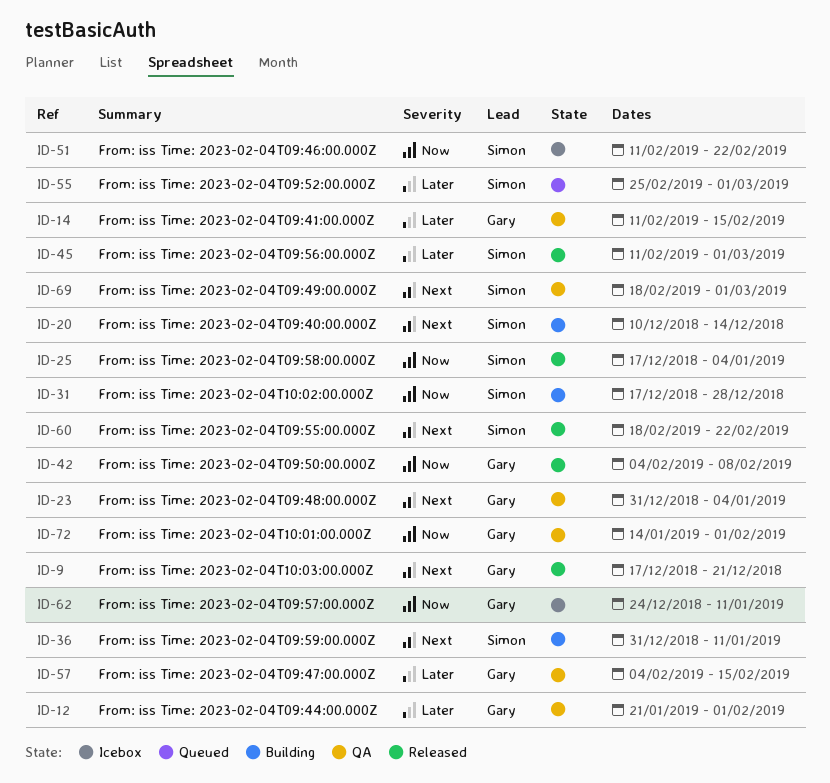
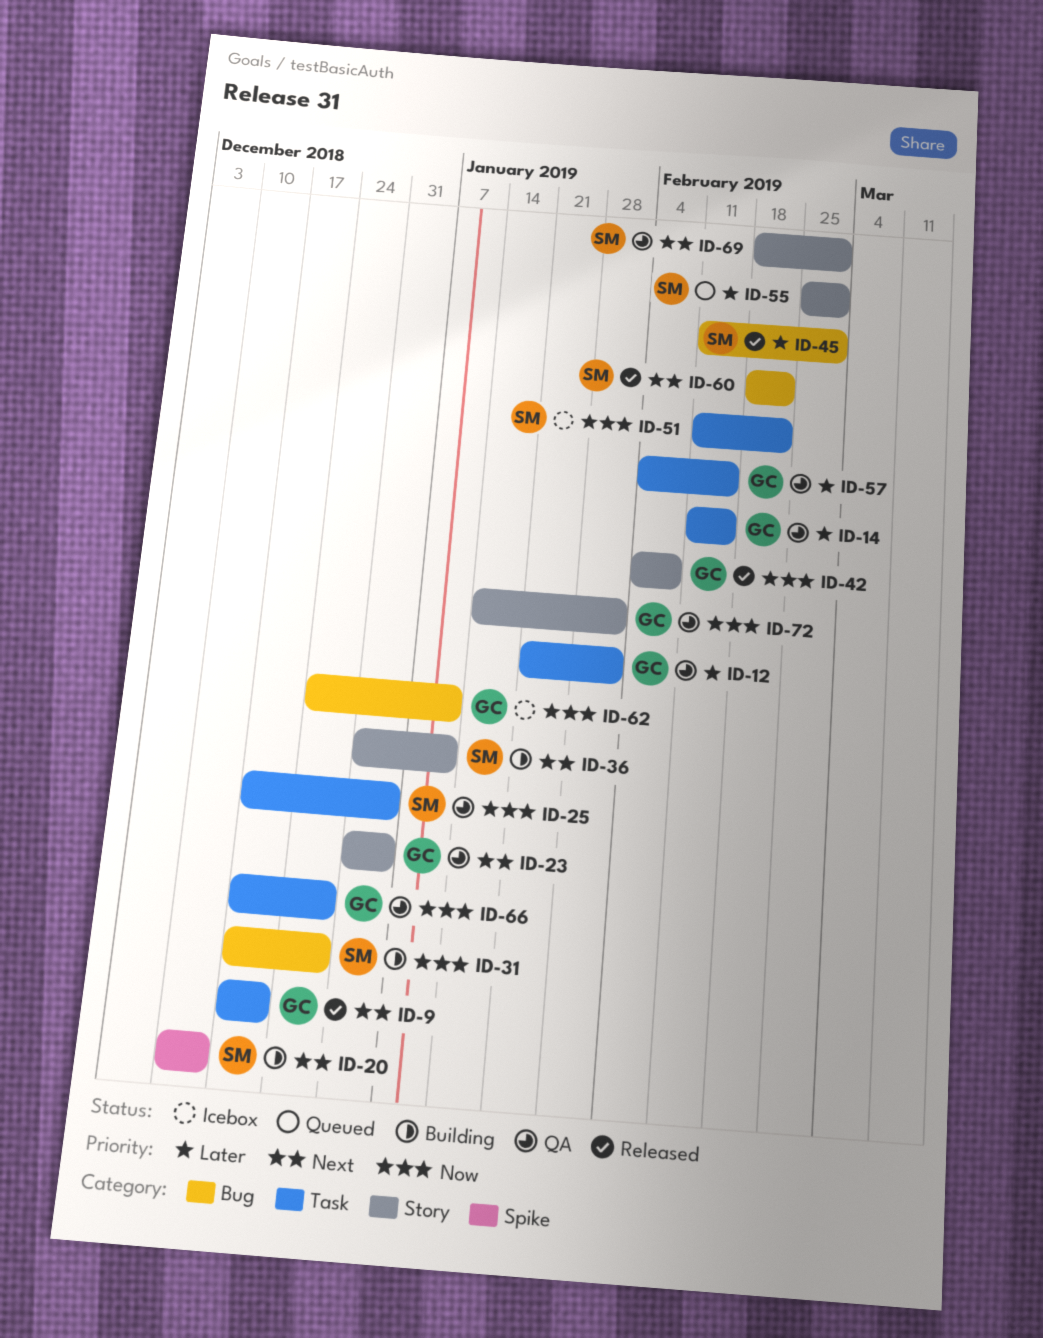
ID-25, status: Released -> QA
ID-66: none -> present

